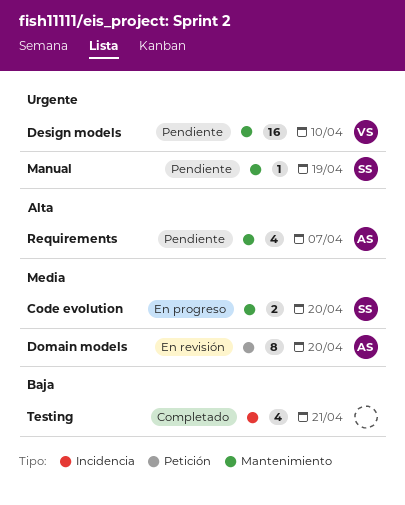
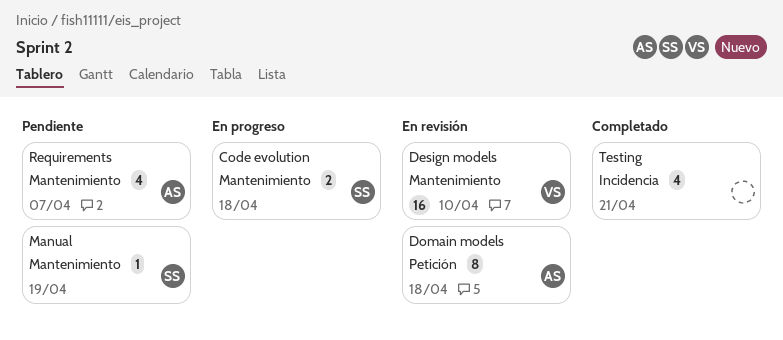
Code evolution, due: Apr 20 -> Apr 18
Design models, status: Pendiente -> En revisión
Domain models, due: Apr 20 -> Apr 18

